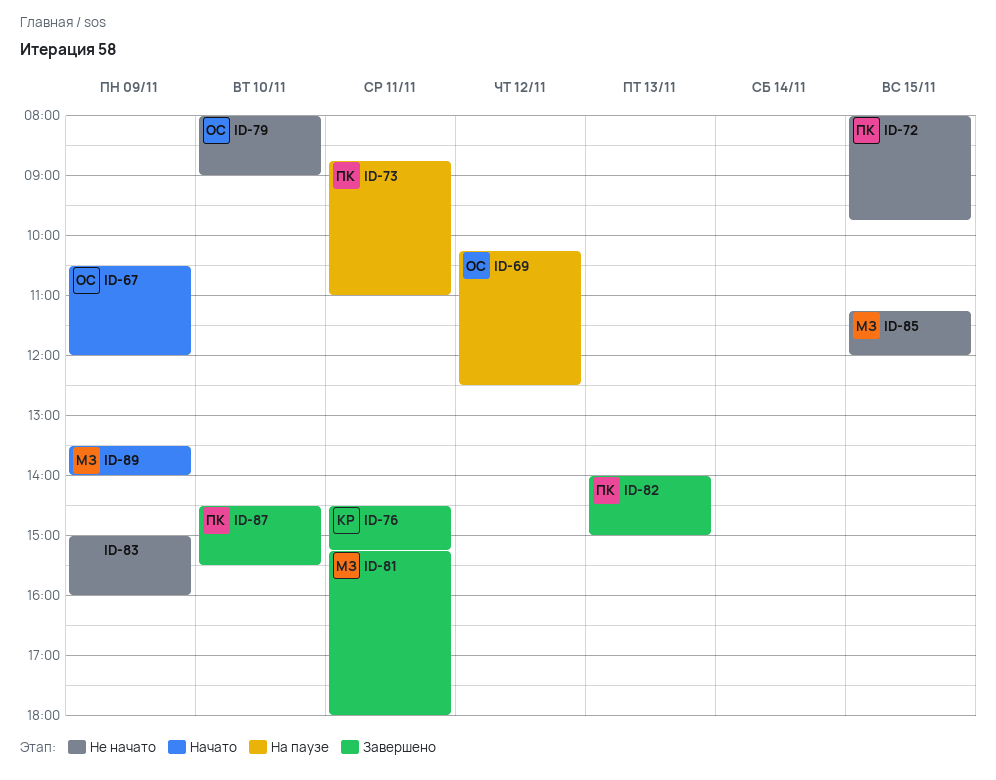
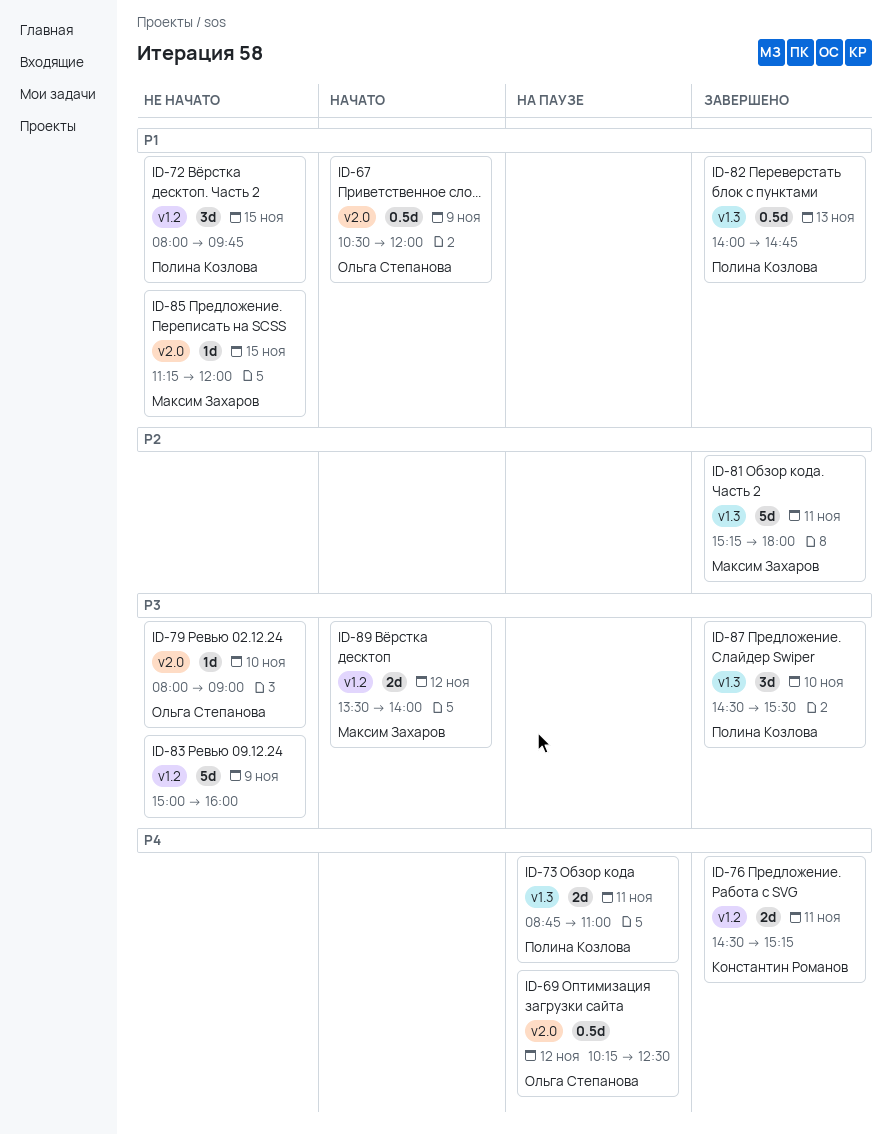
ID-82, ends: 15:00 -> 14:45
ID-89, day: Nov 9 -> Nov 12

